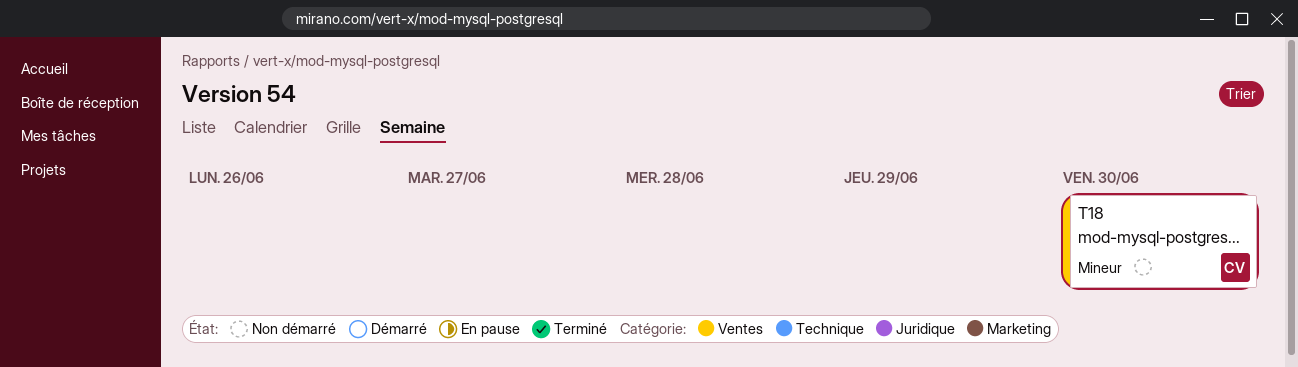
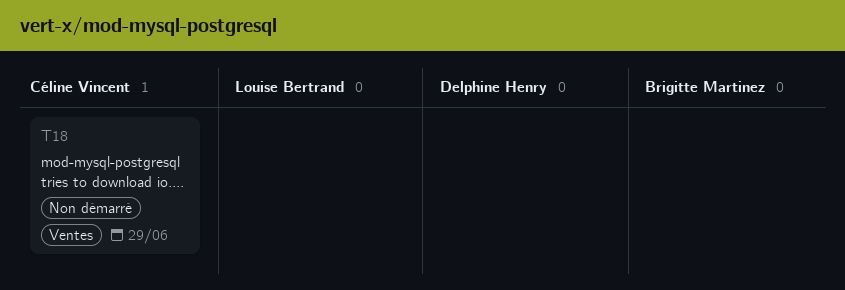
T18, due: Jun 30 -> Jun 29

